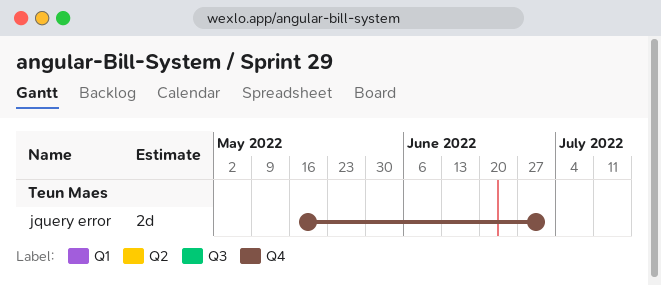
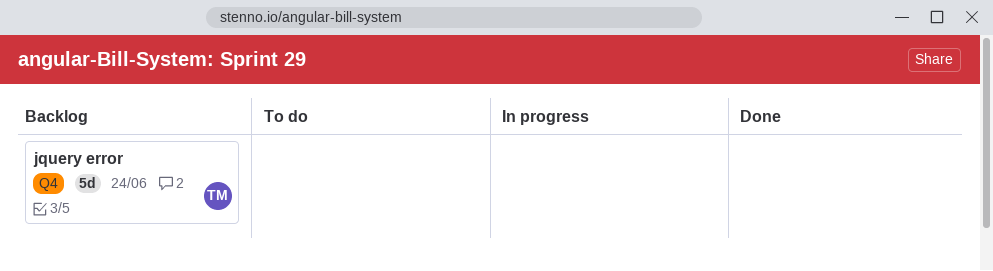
jquery error, estimate: 2d -> 5d
jquery error, due: Jul 1 -> Jun 24

